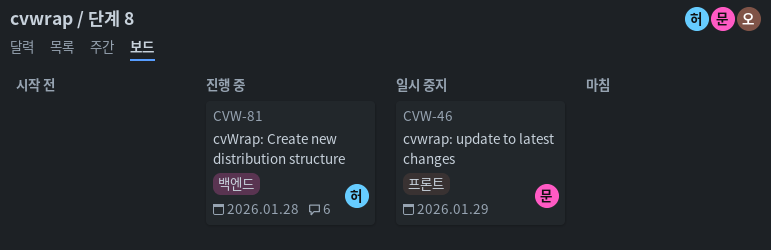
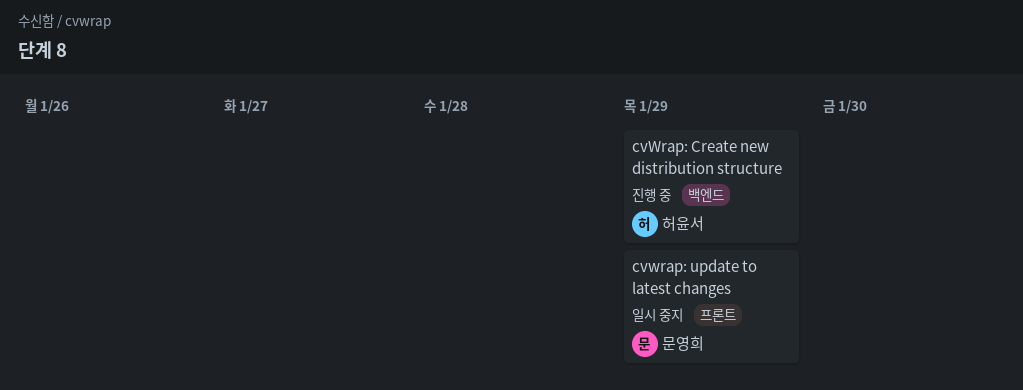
cvWrap: Create new distribution structure, due: Jan 28 -> Jan 29

